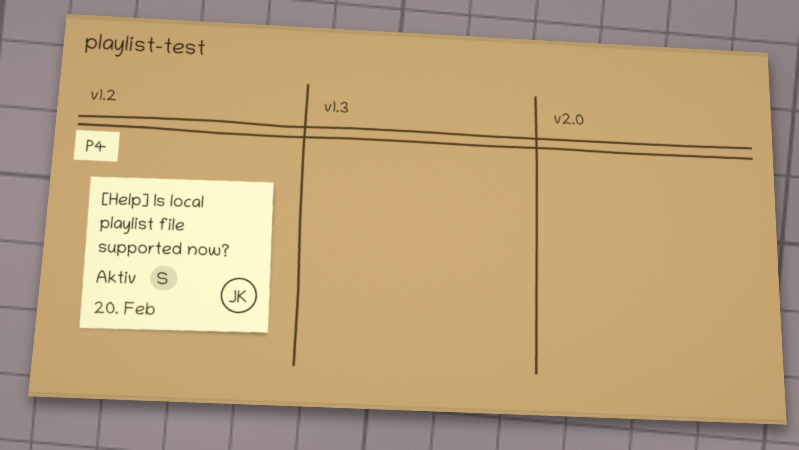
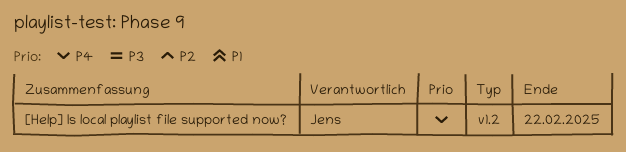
[Help] Is local playlist file supported now?, due: Feb 20 -> Feb 22

